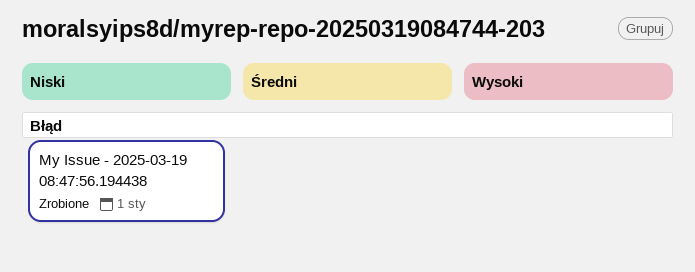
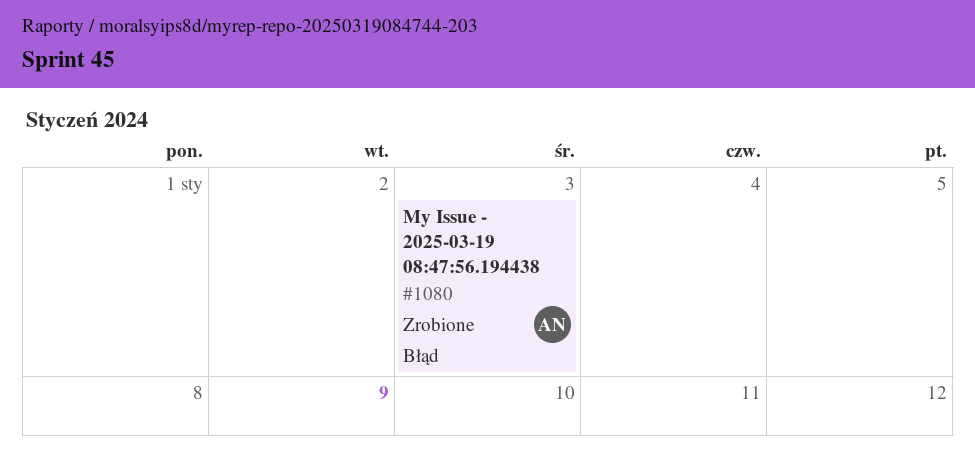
My Issue - 2025-03-19 08:47:56.194438, due: Jan 1 -> Jan 3

